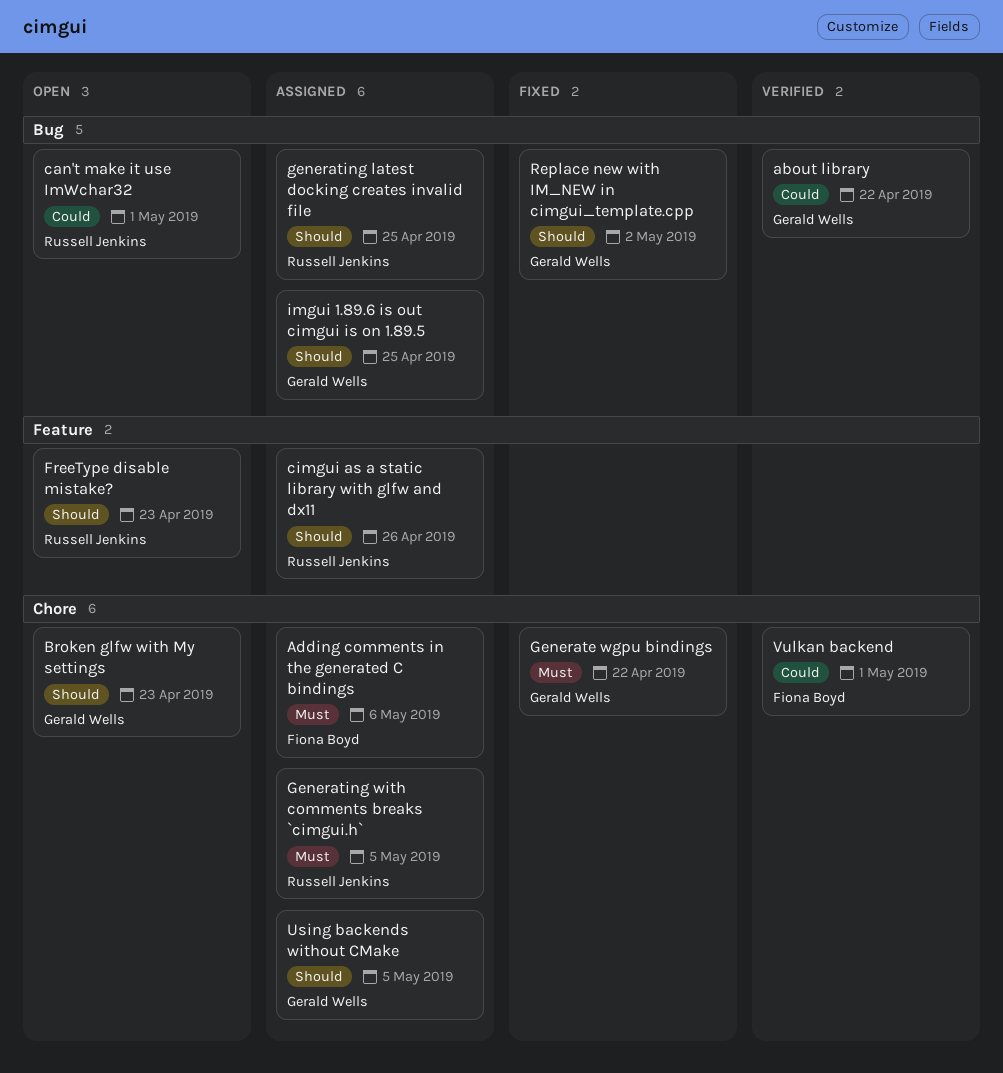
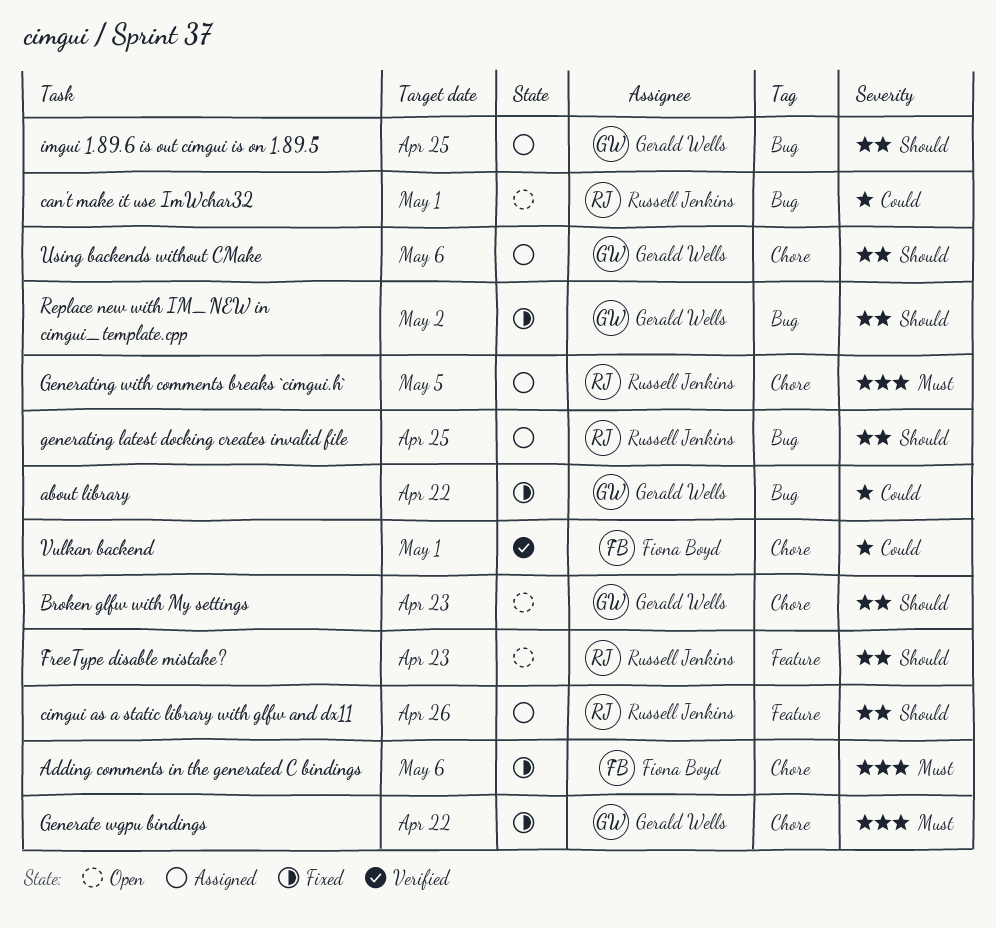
about library, status: Verified -> Fixed
Adding comments in the generated C bindings, status: Assigned -> Fixed
Using backends without CMake, due: May 5 -> May 6

